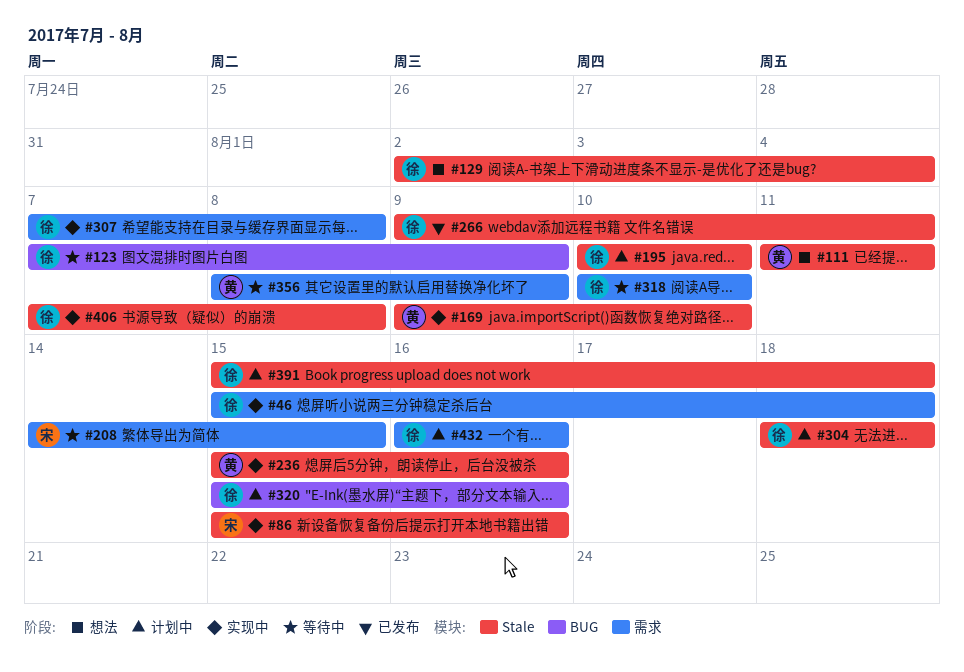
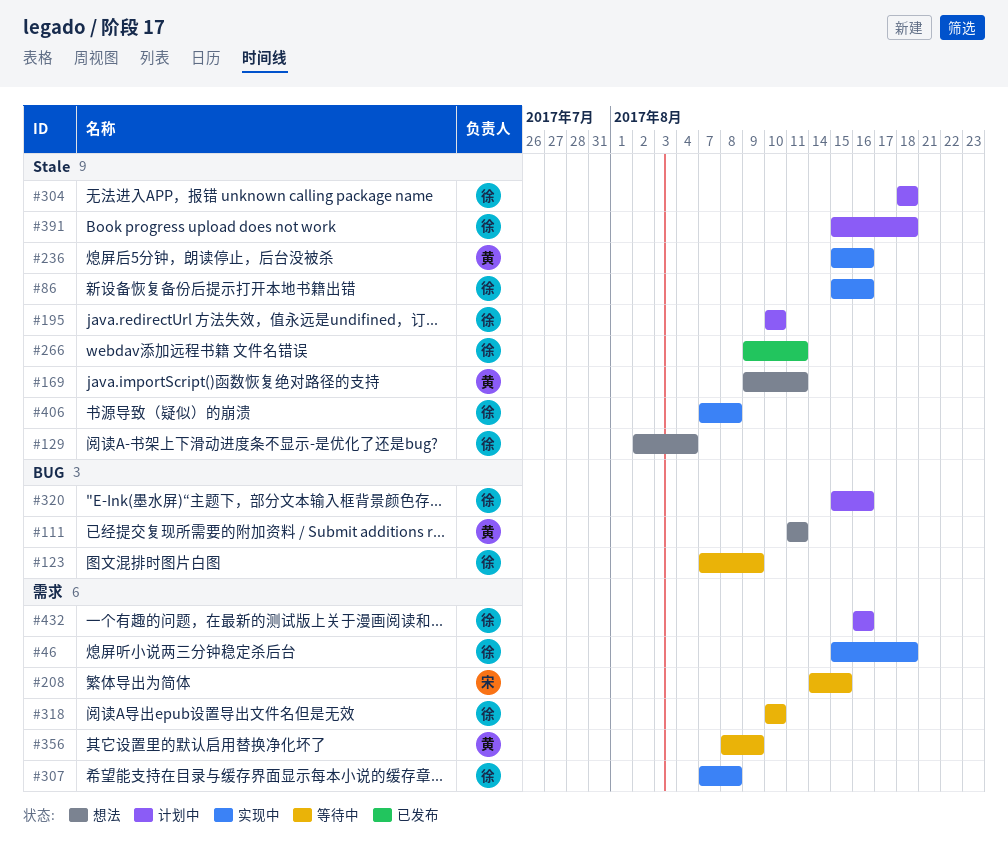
#86, owner: 宋 -> 徐
#111, label: Stale -> BUG
#169, status: 实现中 -> 想法
#169, due: Aug 10 -> Aug 11

